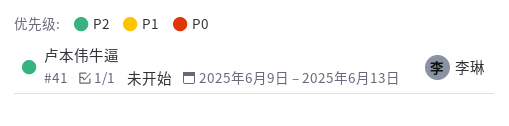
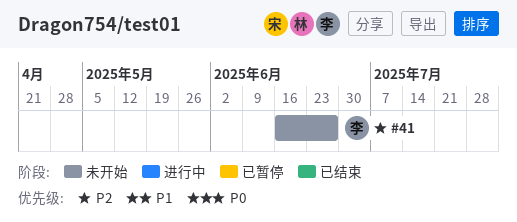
#41, start: Jun 9 -> Jun 16
#41, due: Jun 13 -> Jun 27

